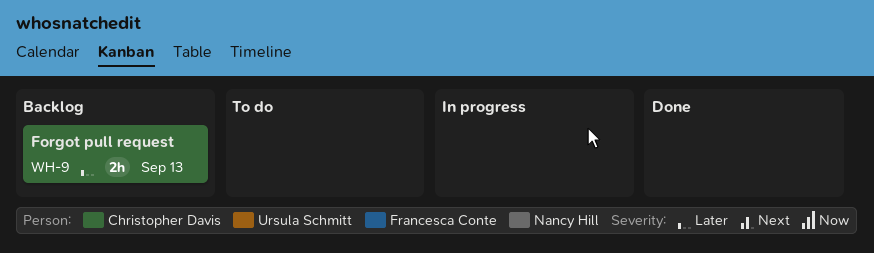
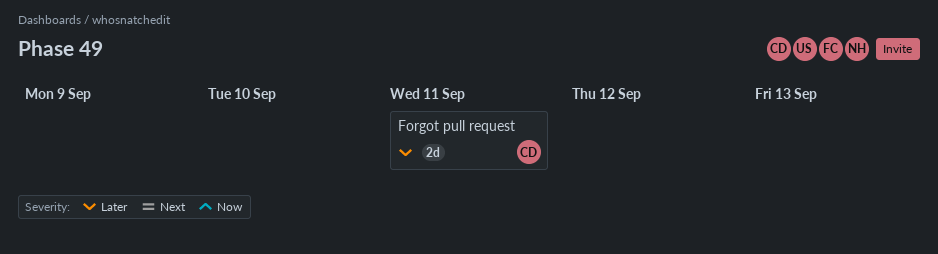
Forgot pull request, estimate: 2h -> 2d
Forgot pull request, due: Sep 13 -> Sep 11

